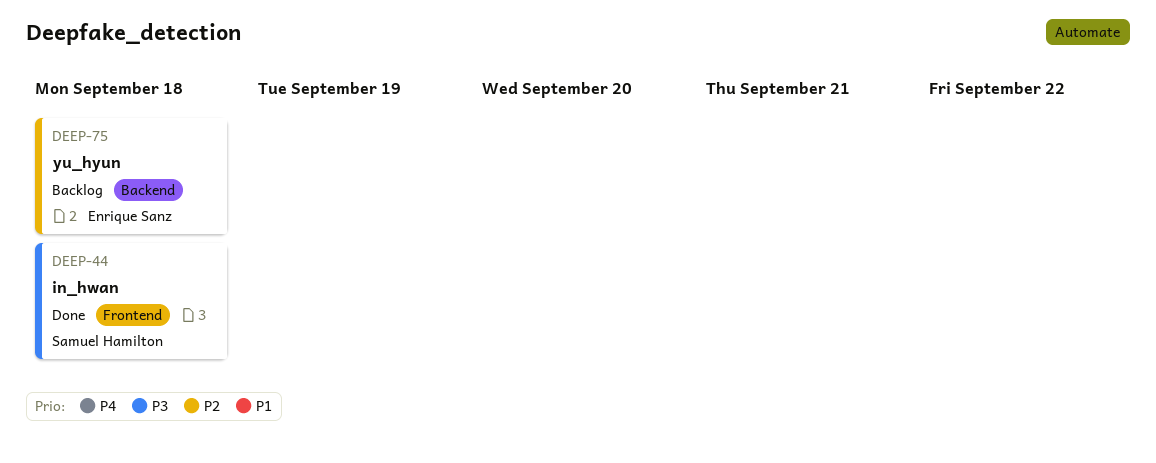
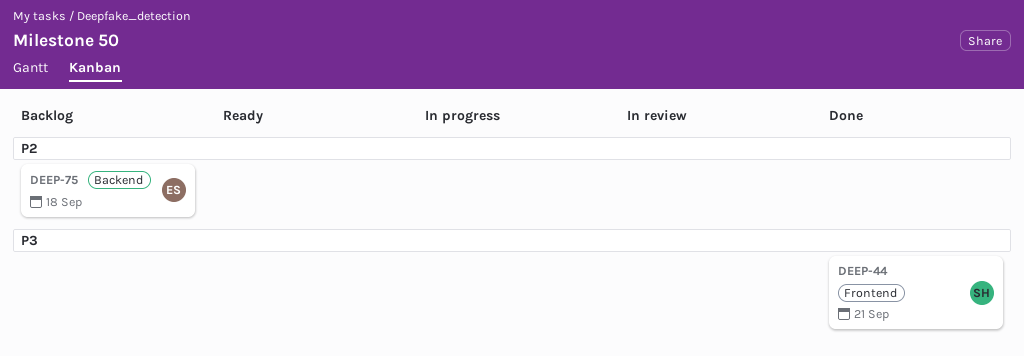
DEEP-44, due: Sep 18 -> Sep 21

